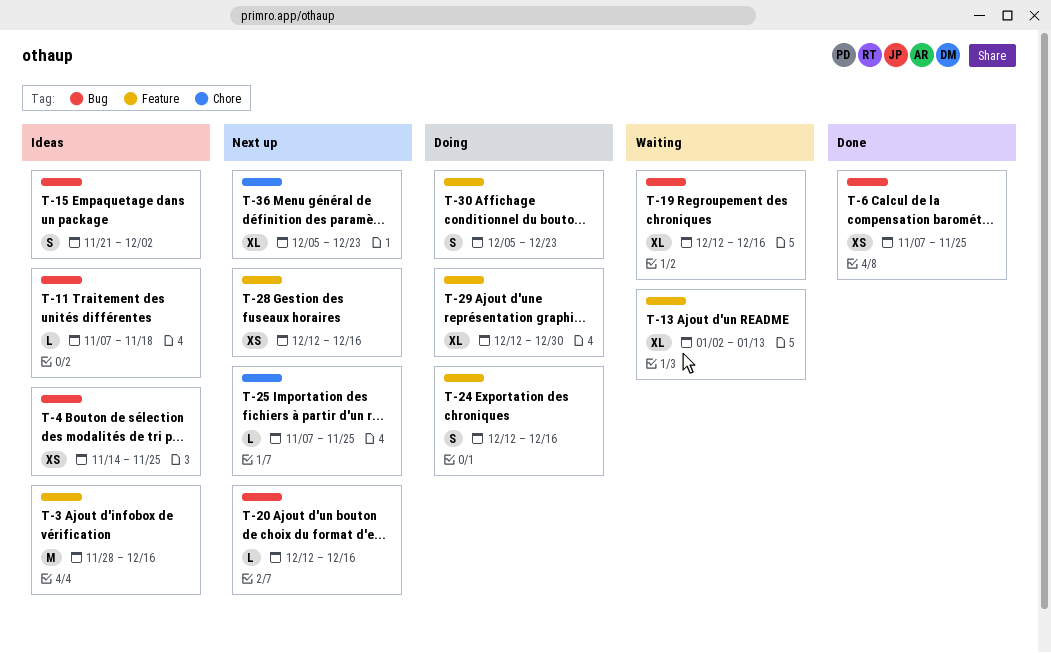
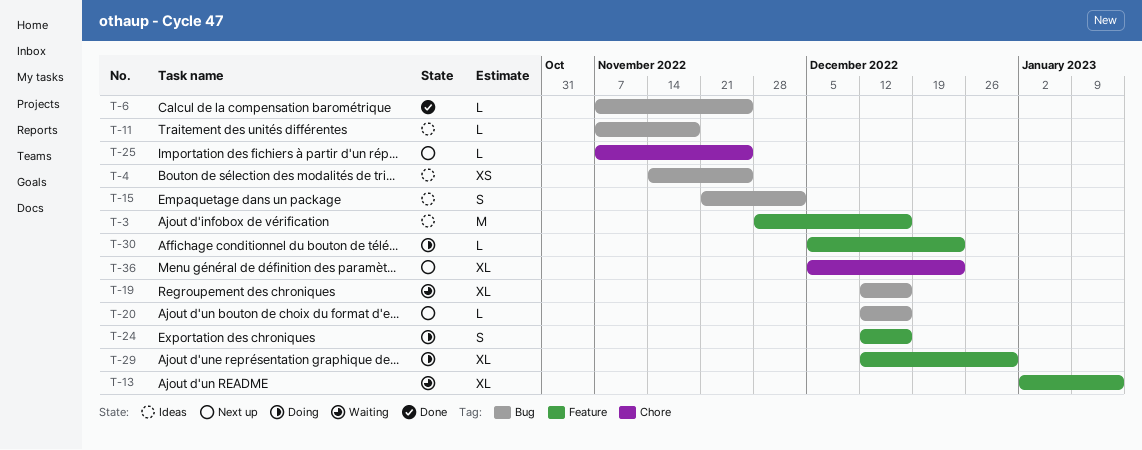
T-6, estimate: XS -> L
T-28: present -> none
T-30, estimate: S -> L

